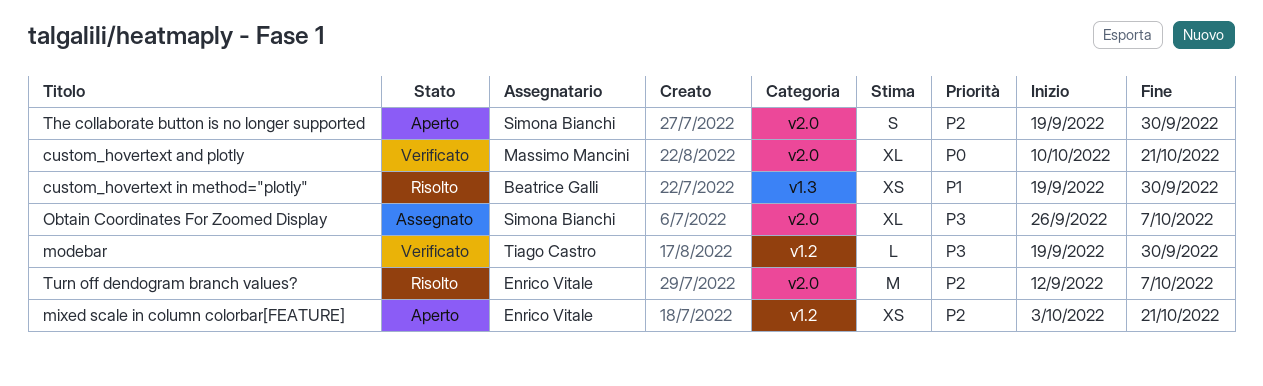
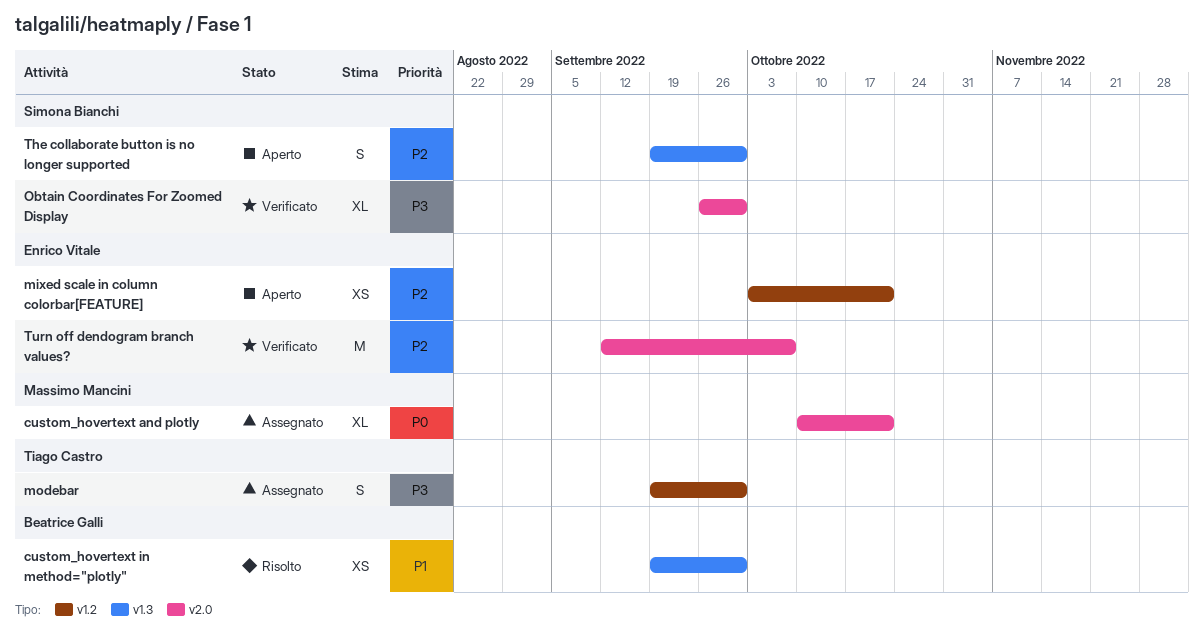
custom_hovertext and plotly, status: Verificato -> Assegnato
modebar, status: Verificato -> Assegnato
modebar, estimate: L -> S
Obtain Coordinates For Zoomed Display, status: Assegnato -> Verificato
Obtain Coordinates For Zoomed Display, due: Oct 7 -> Sep 30
The collaborate button is no longer supported, label: v2.0 -> v1.3
Turn off dendogram branch values?, status: Risolto -> Verificato

